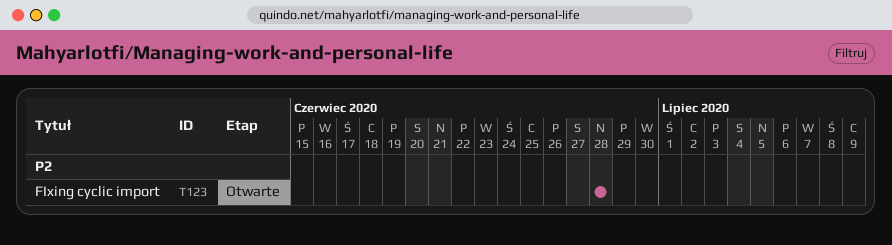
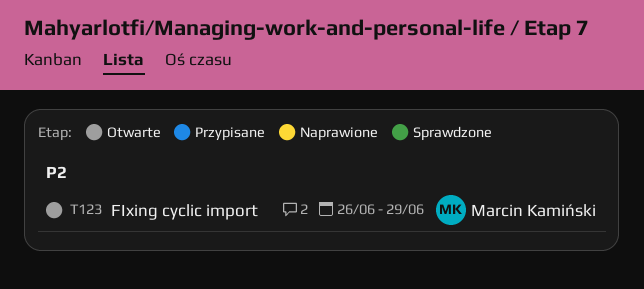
T123, start: Jun 28 -> Jun 26
T123, due: Jun 28 -> Jun 29

